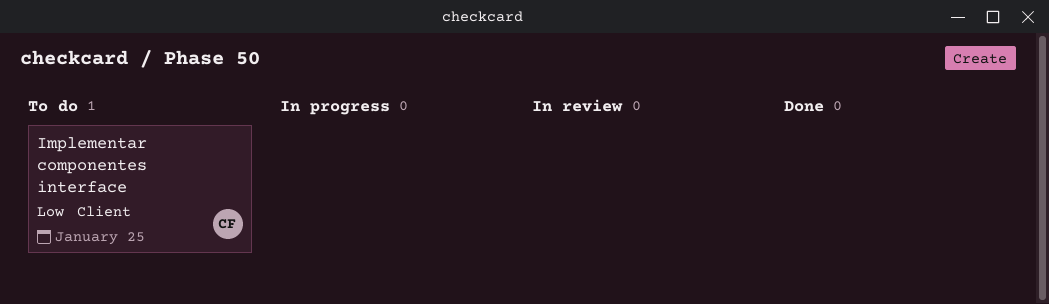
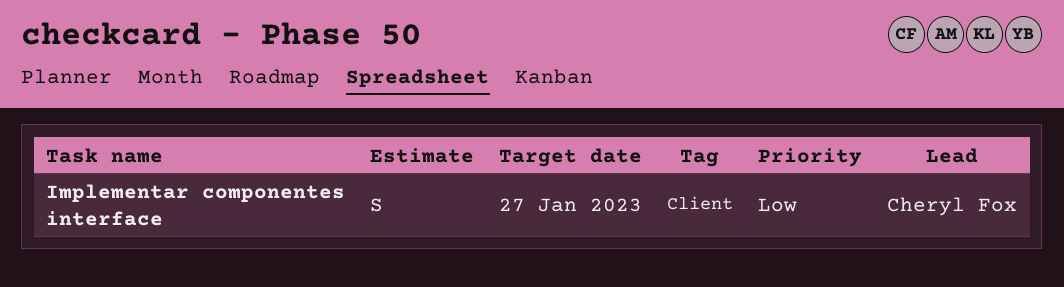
Implementar componentes interface, due: Jan 25 -> Jan 27

